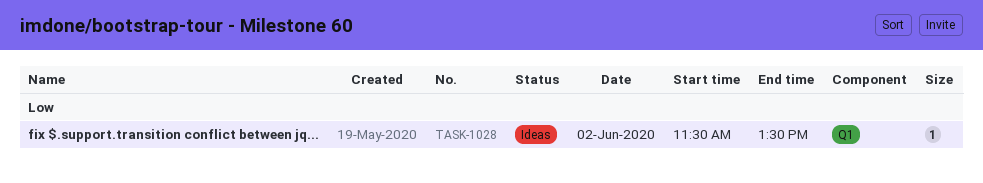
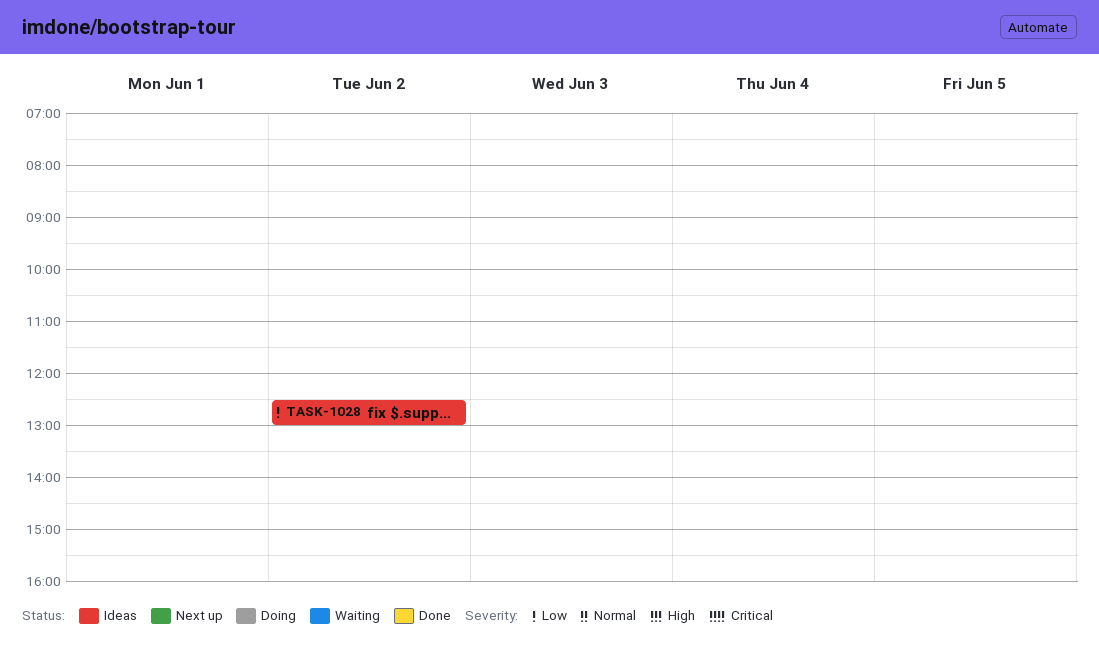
TASK-1028, begins: 11:30 -> 12:30
TASK-1028, ends: 13:30 -> 13:00

